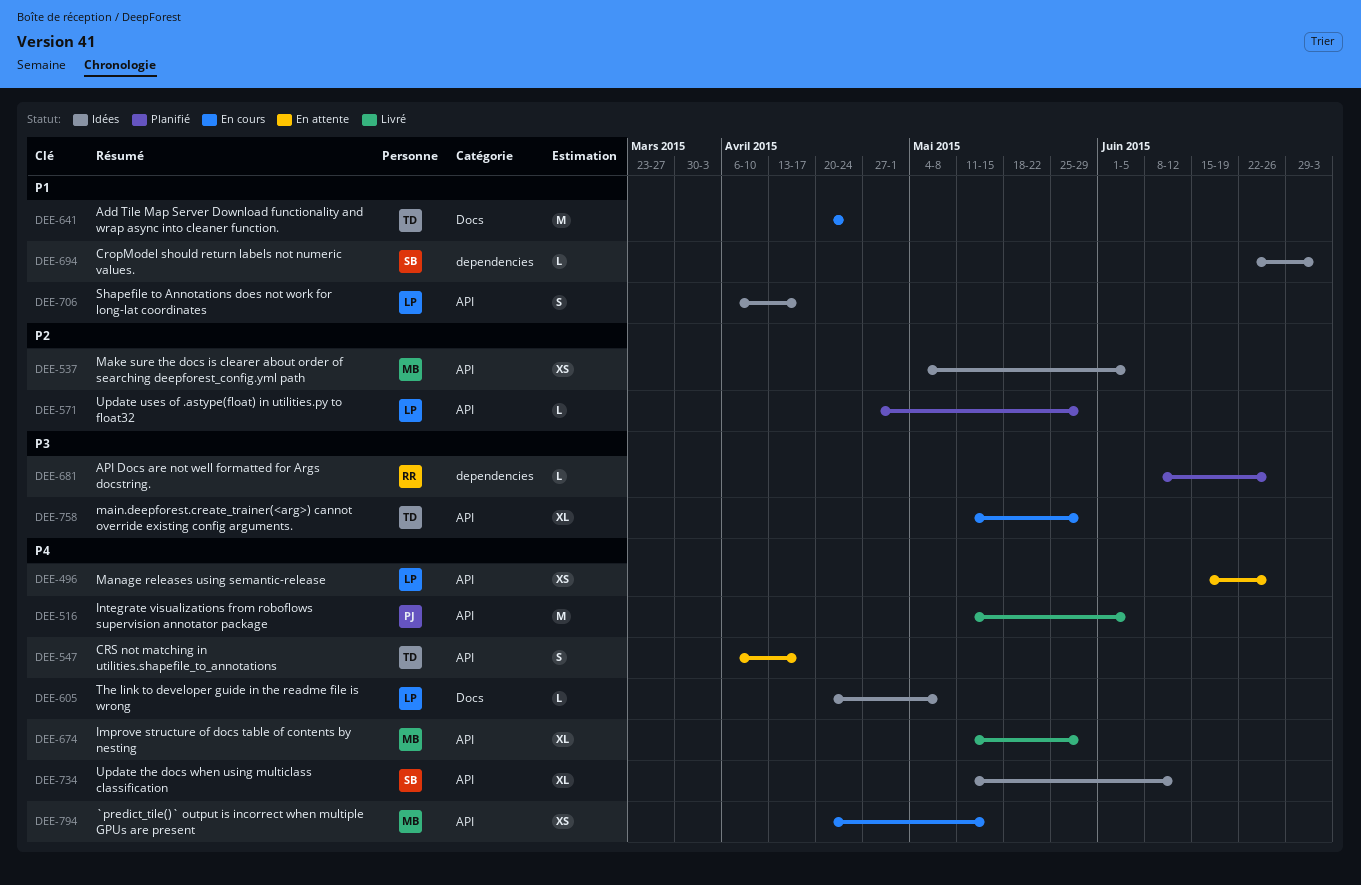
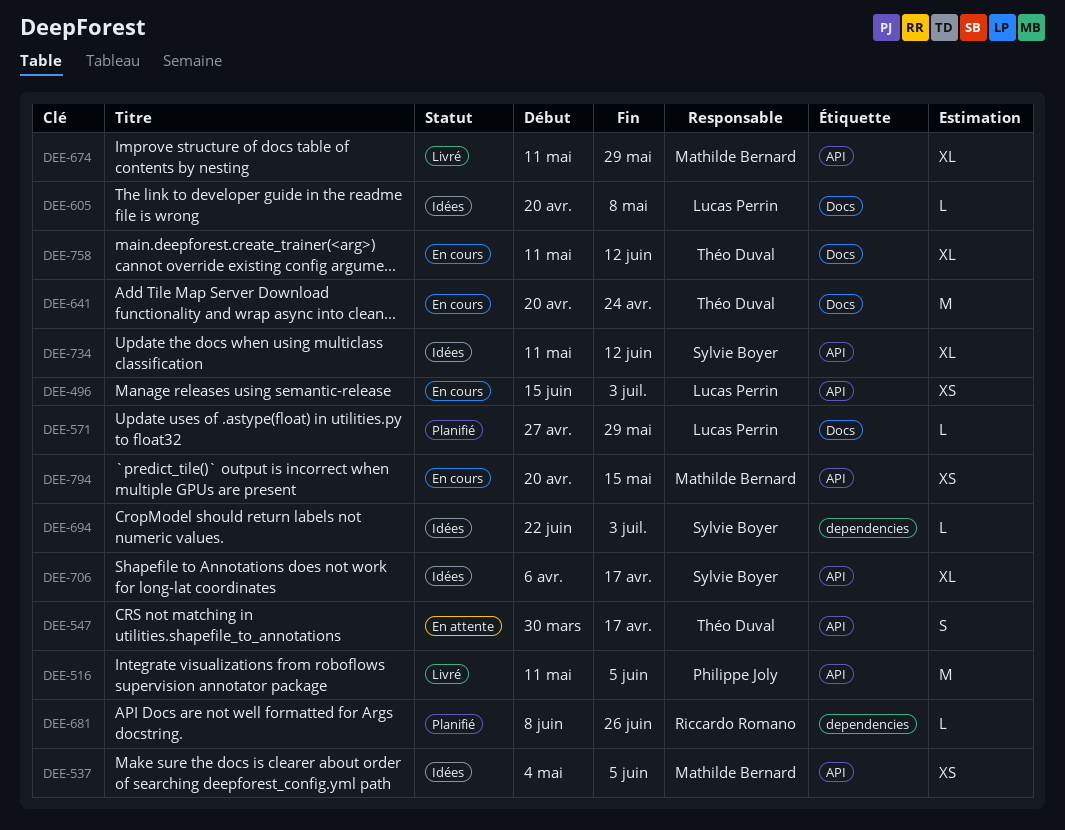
DEE-496, status: En attente -> En cours
DEE-496, due: Jun 26 -> Jul 3
DEE-547, start: Apr 6 -> Mar 30
DEE-571, label: API -> Docs
DEE-706, owner: Lucas Perrin -> Sylvie Boyer
DEE-706, estimate: S -> XL
DEE-758, label: API -> Docs
DEE-758, due: May 29 -> Jun 12

